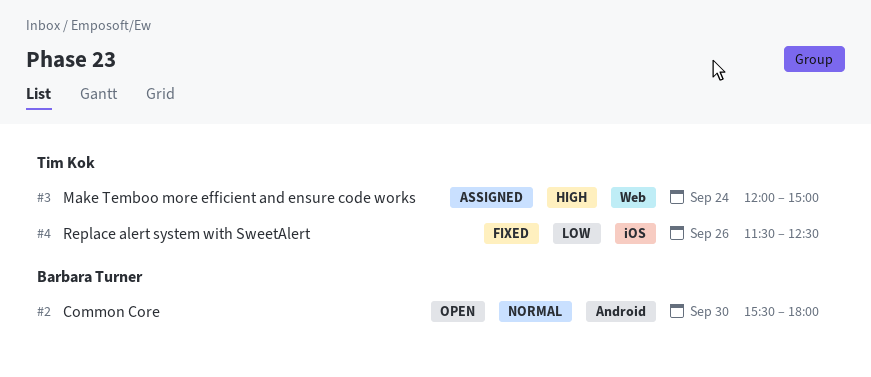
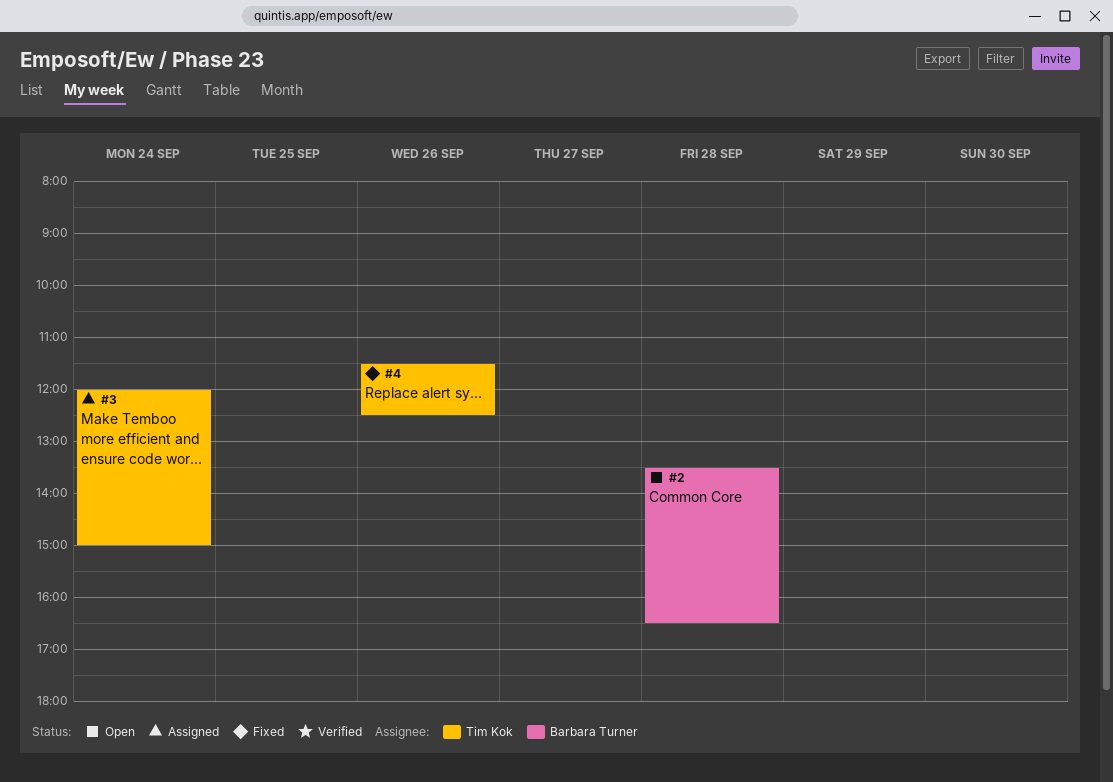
#2, day: Sep 30 -> Sep 28
#2, begins: 15:30 -> 13:30
#2, ends: 18:00 -> 16:30

